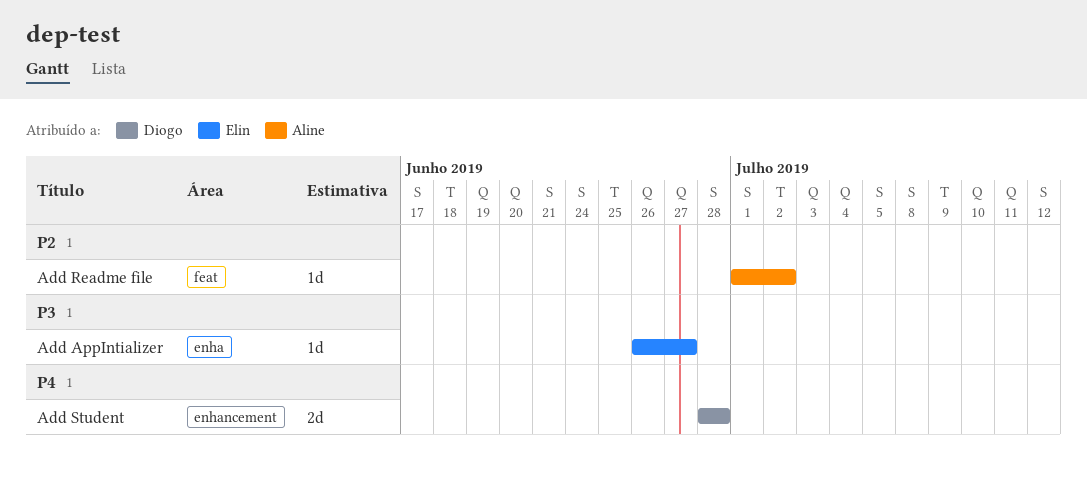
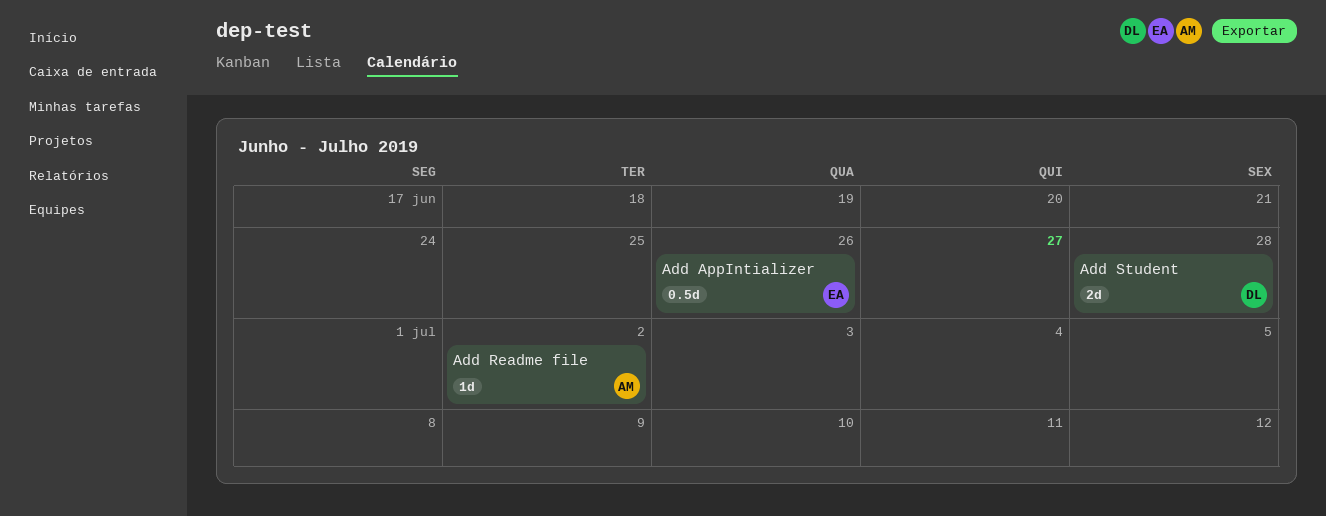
Add AppIntializer, estimate: 1d -> 0.5d
Add AppIntializer, due: Jun 27 -> Jun 26

